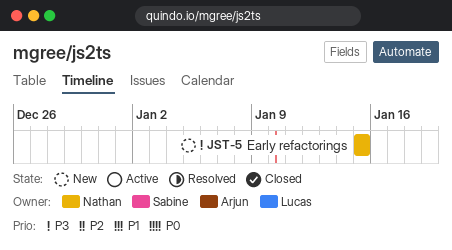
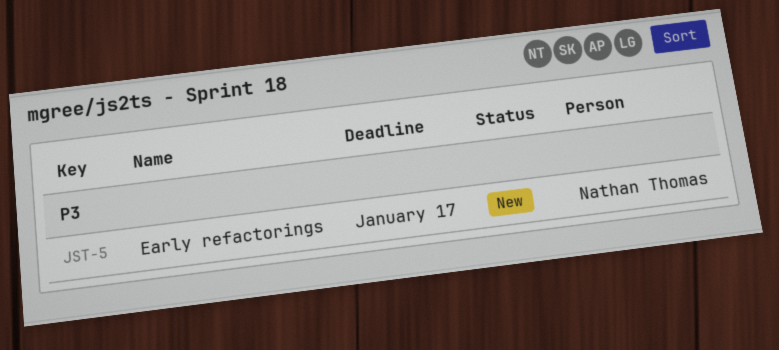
JST-5, due: Jan 15 -> Jan 17

